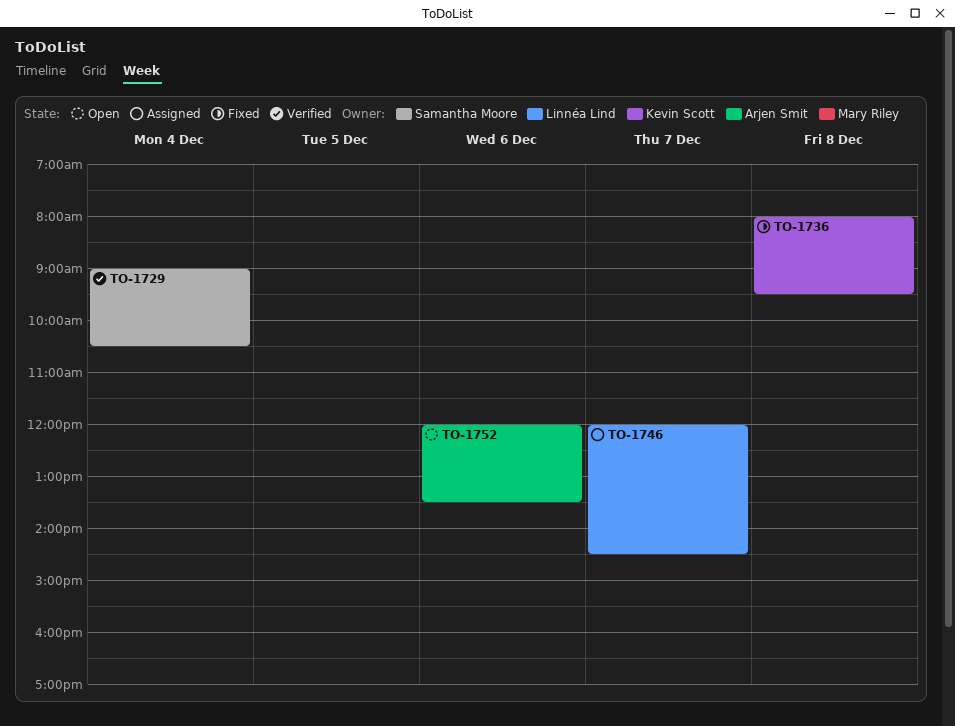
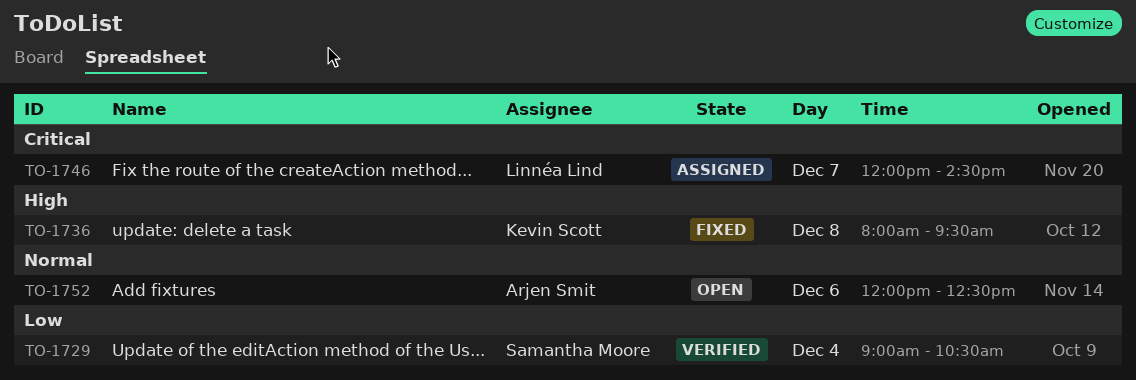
TO-1752, ends: 13:30 -> 12:30

